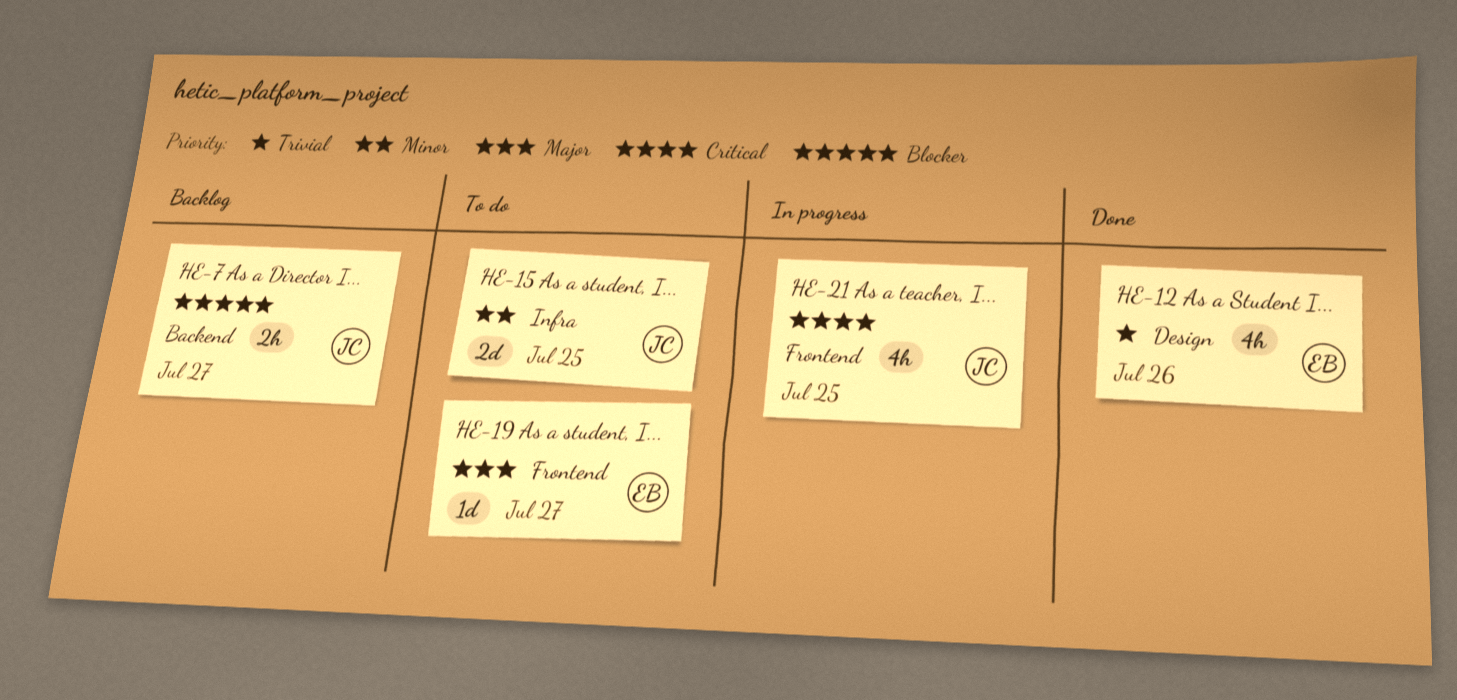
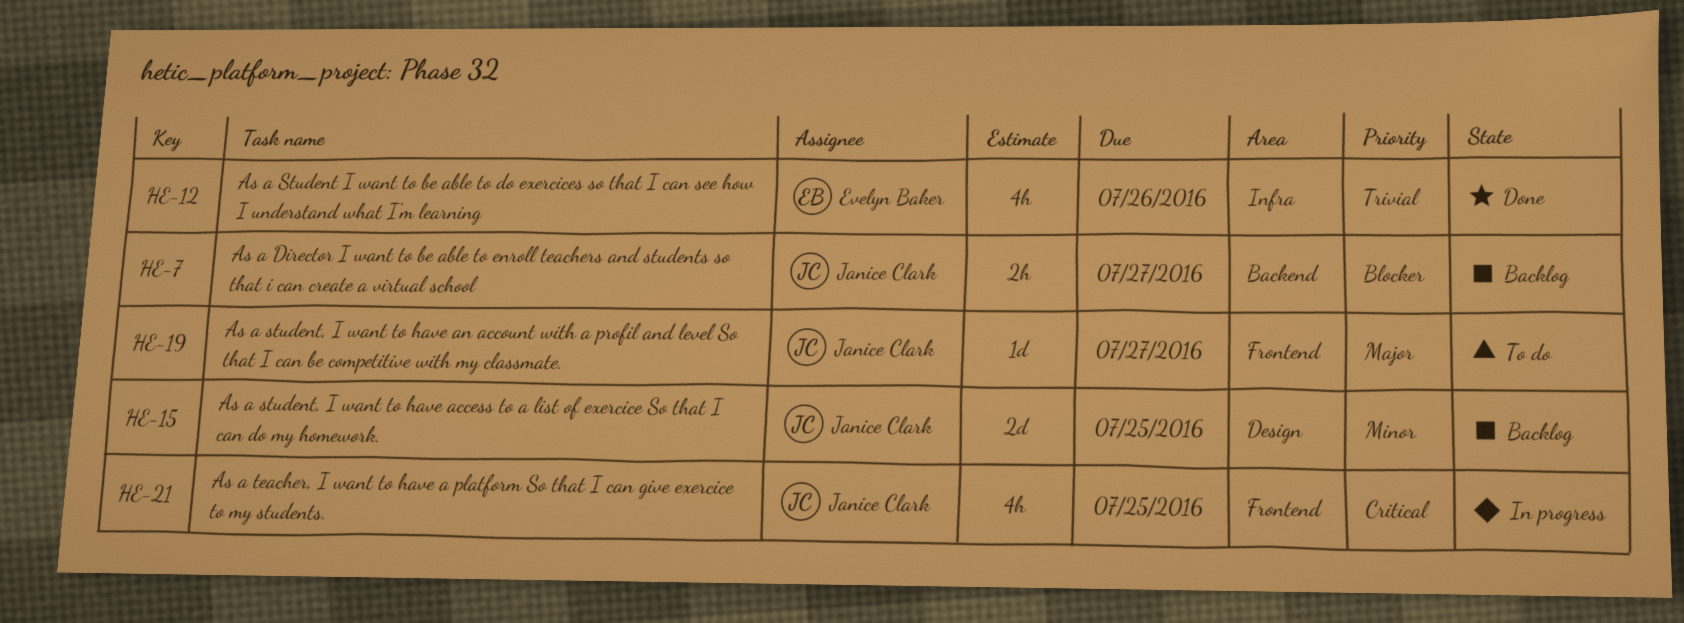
HE-12, label: Design -> Infra
HE-15, status: To do -> Backlog
HE-15, label: Infra -> Design
HE-19, owner: Evelyn Baker -> Janice Clark

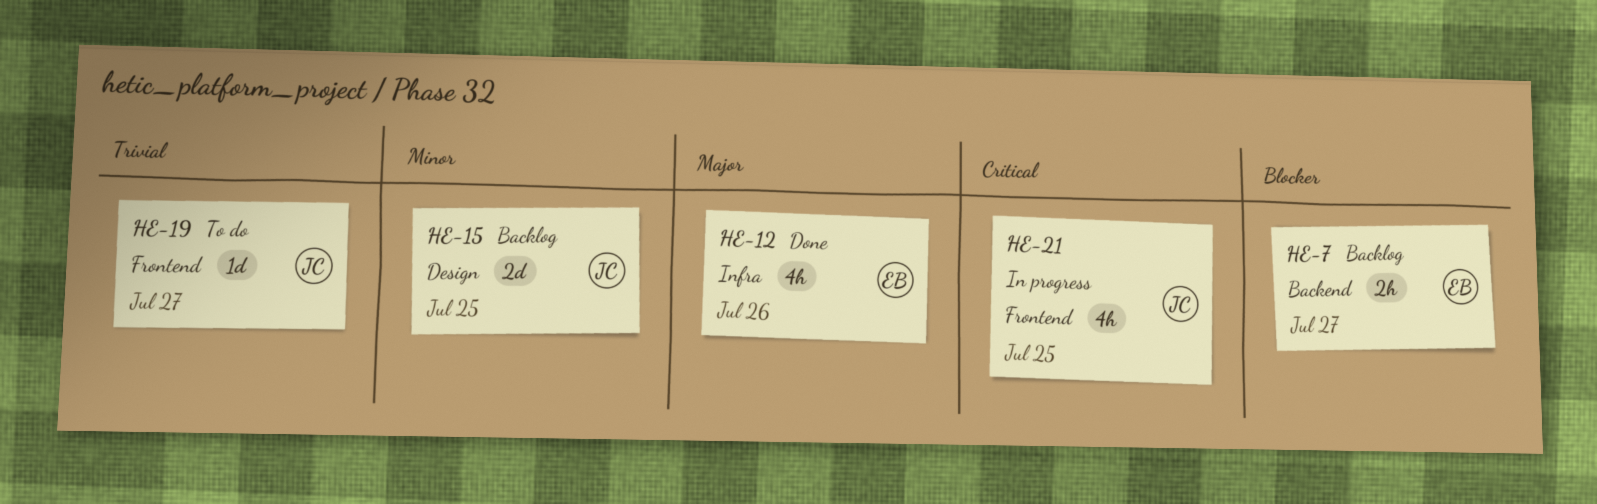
HE-7, owner: Janice Clark -> Evelyn Baker
HE-12, priority: Trivial -> Major
HE-19, priority: Major -> Trivial

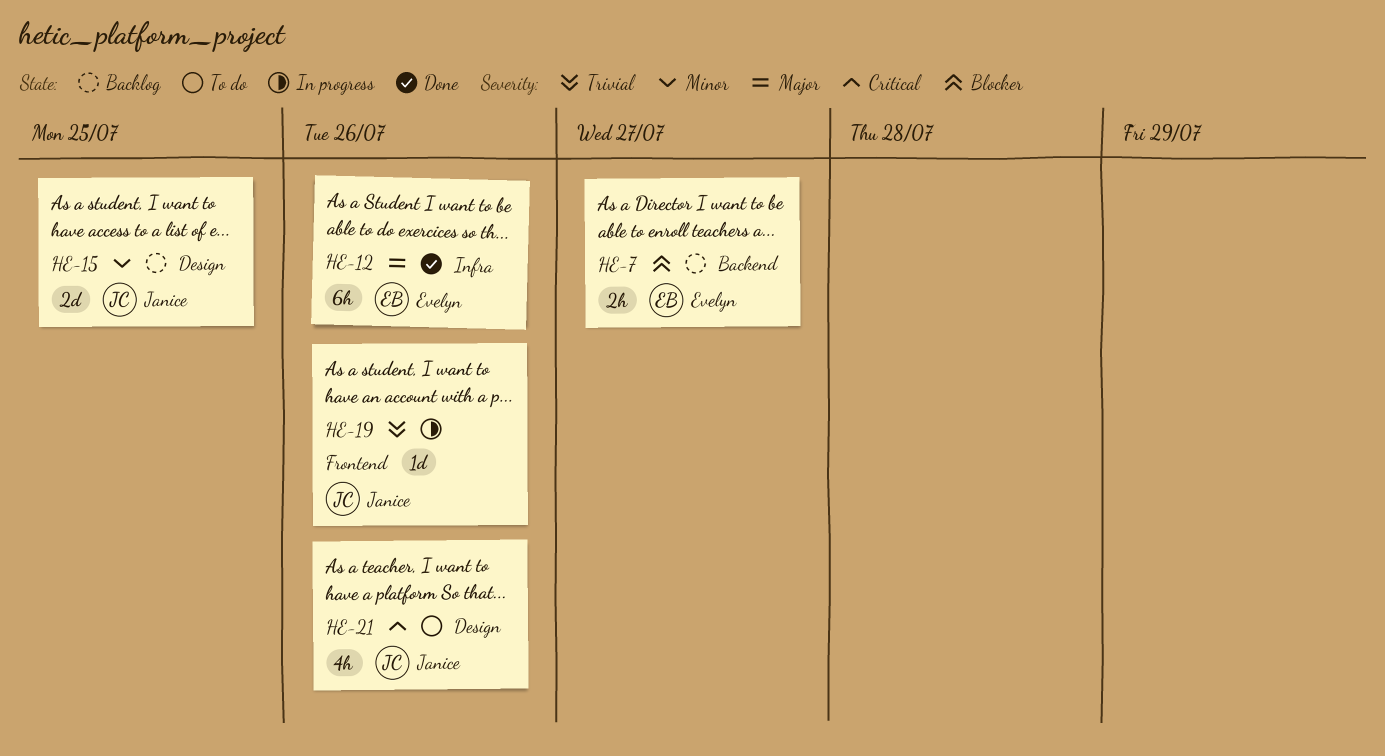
HE-12, estimate: 4h -> 6h
HE-19, status: To do -> In progress
HE-19, due: Jul 27 -> Jul 26
HE-21, status: In progress -> To do
HE-21, label: Frontend -> Design
HE-21, due: Jul 25 -> Jul 26

